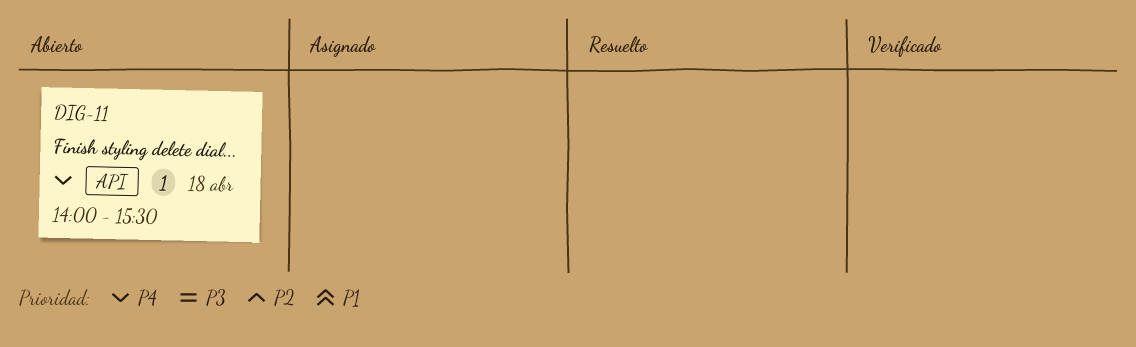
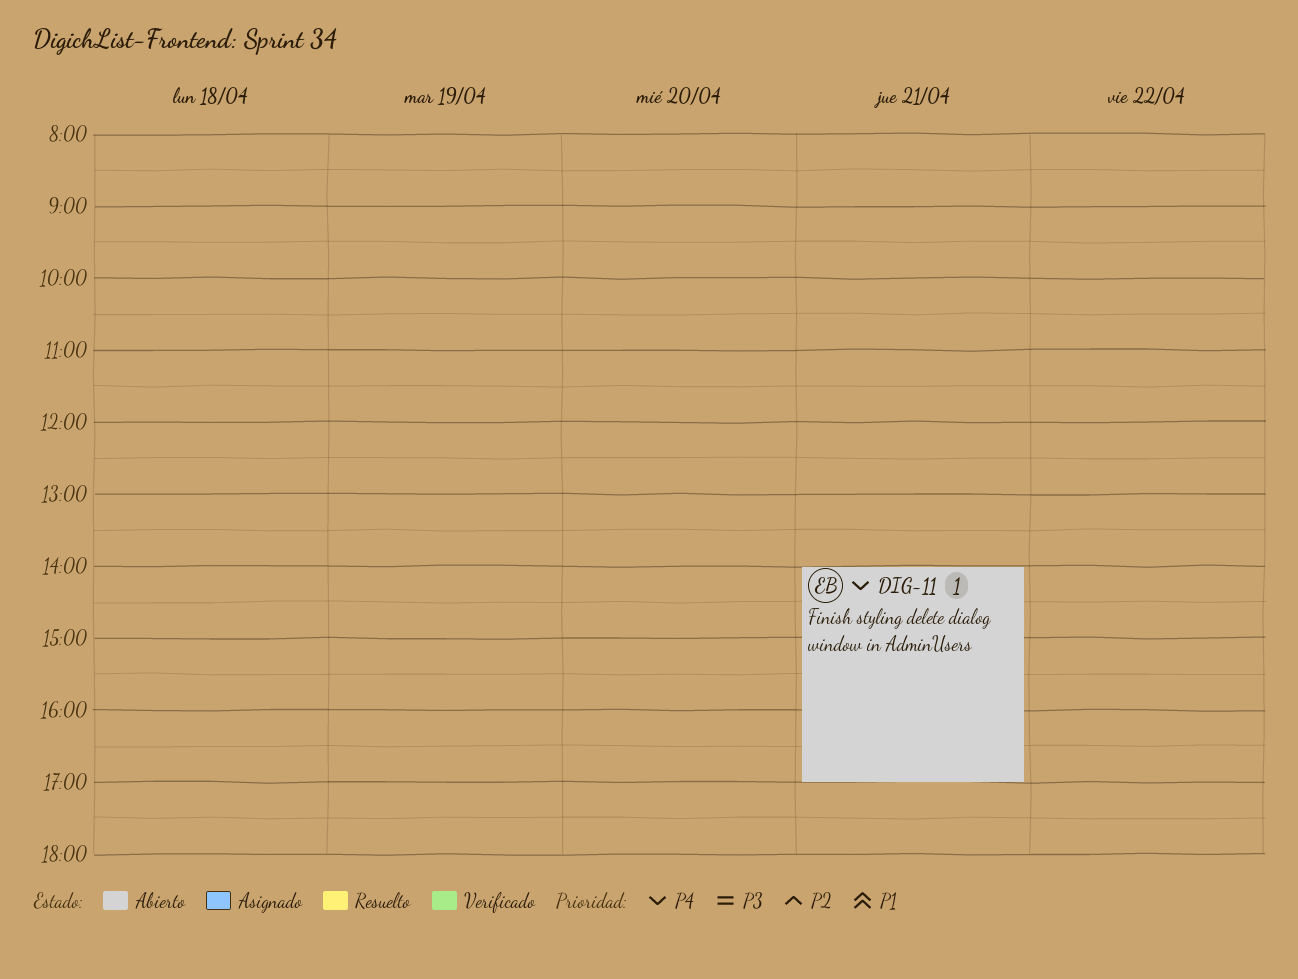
DIG-11, day: Apr 18 -> Apr 21
DIG-11, ends: 15:30 -> 17:00

